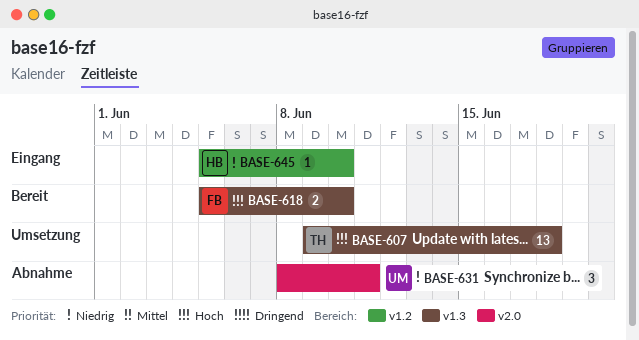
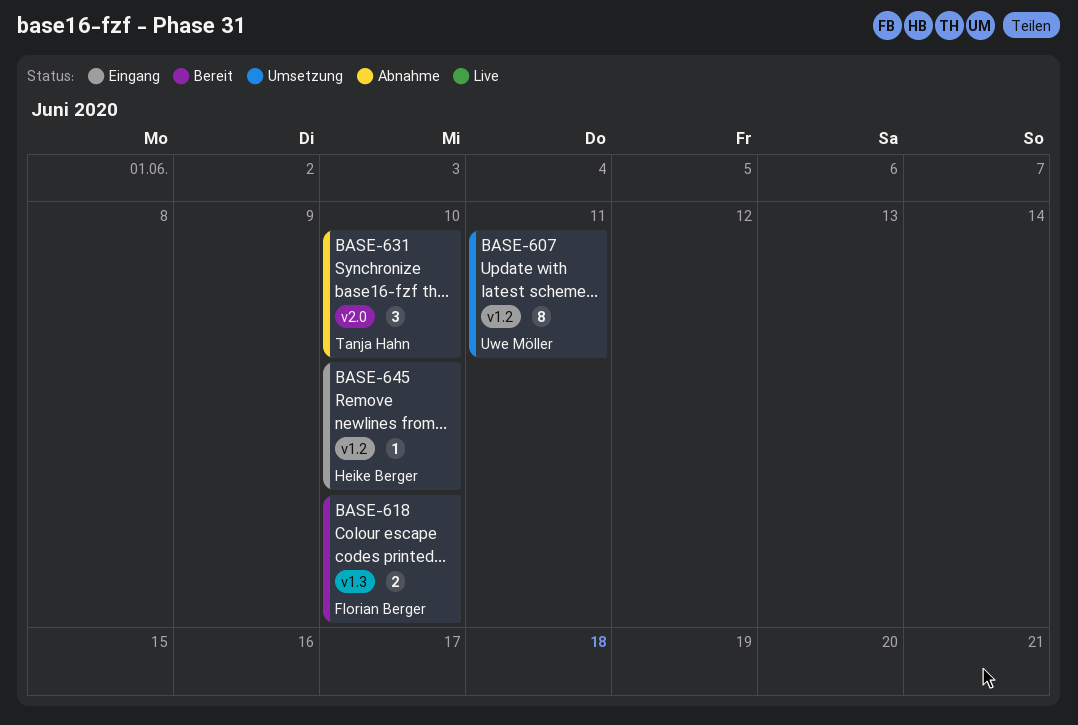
BASE-607, owner: Tanja Hahn -> Uwe Möller
BASE-607, label: v1.3 -> v1.2
BASE-607, estimate: 13 -> 8
BASE-607, due: Jun 18 -> Jun 11
BASE-631, owner: Uwe Möller -> Tanja Hahn
BASE-631, due: Jun 11 -> Jun 10

